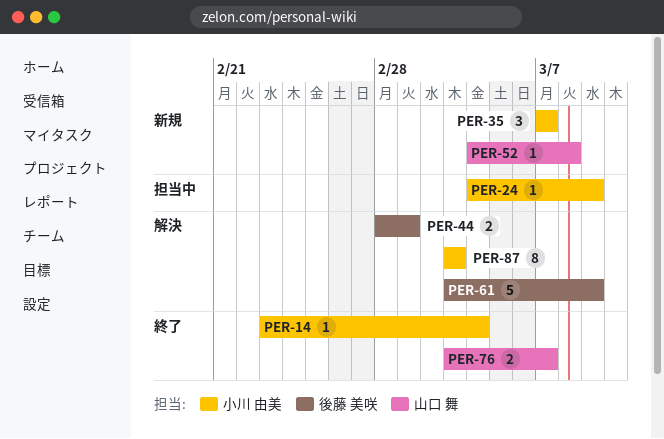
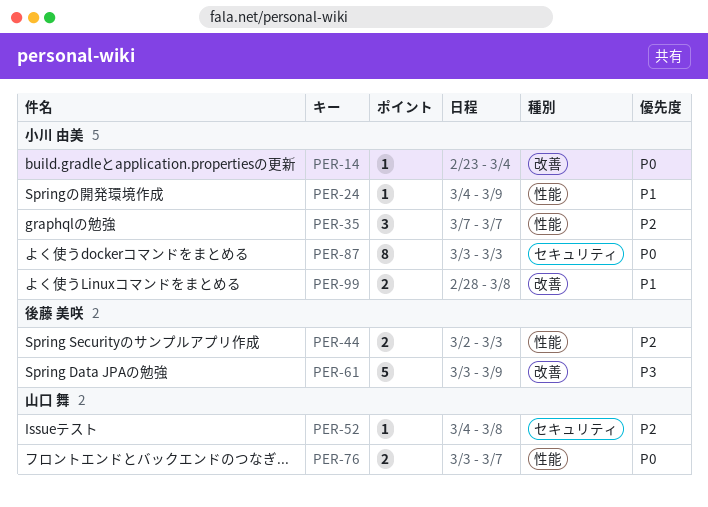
PER-44, start: Feb 28 -> Mar 2
PER-44, due: Mar 1 -> Mar 3
PER-99: none -> present

